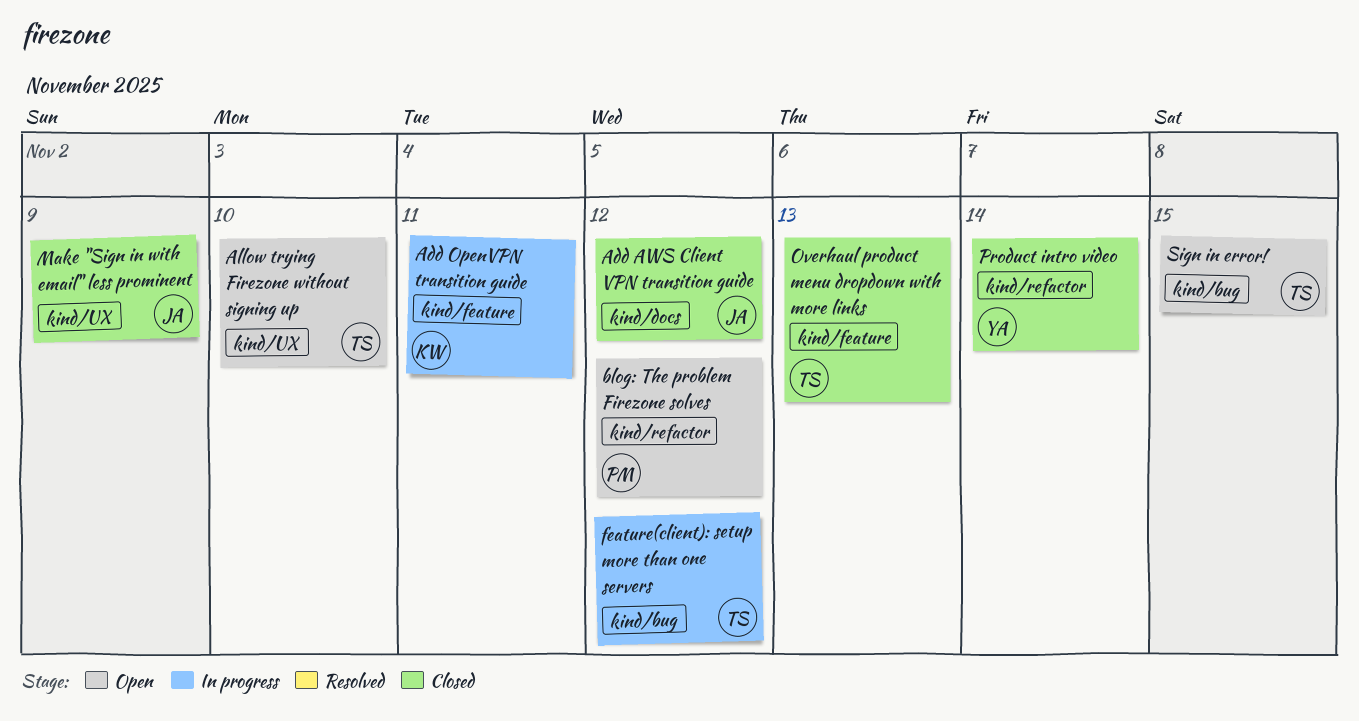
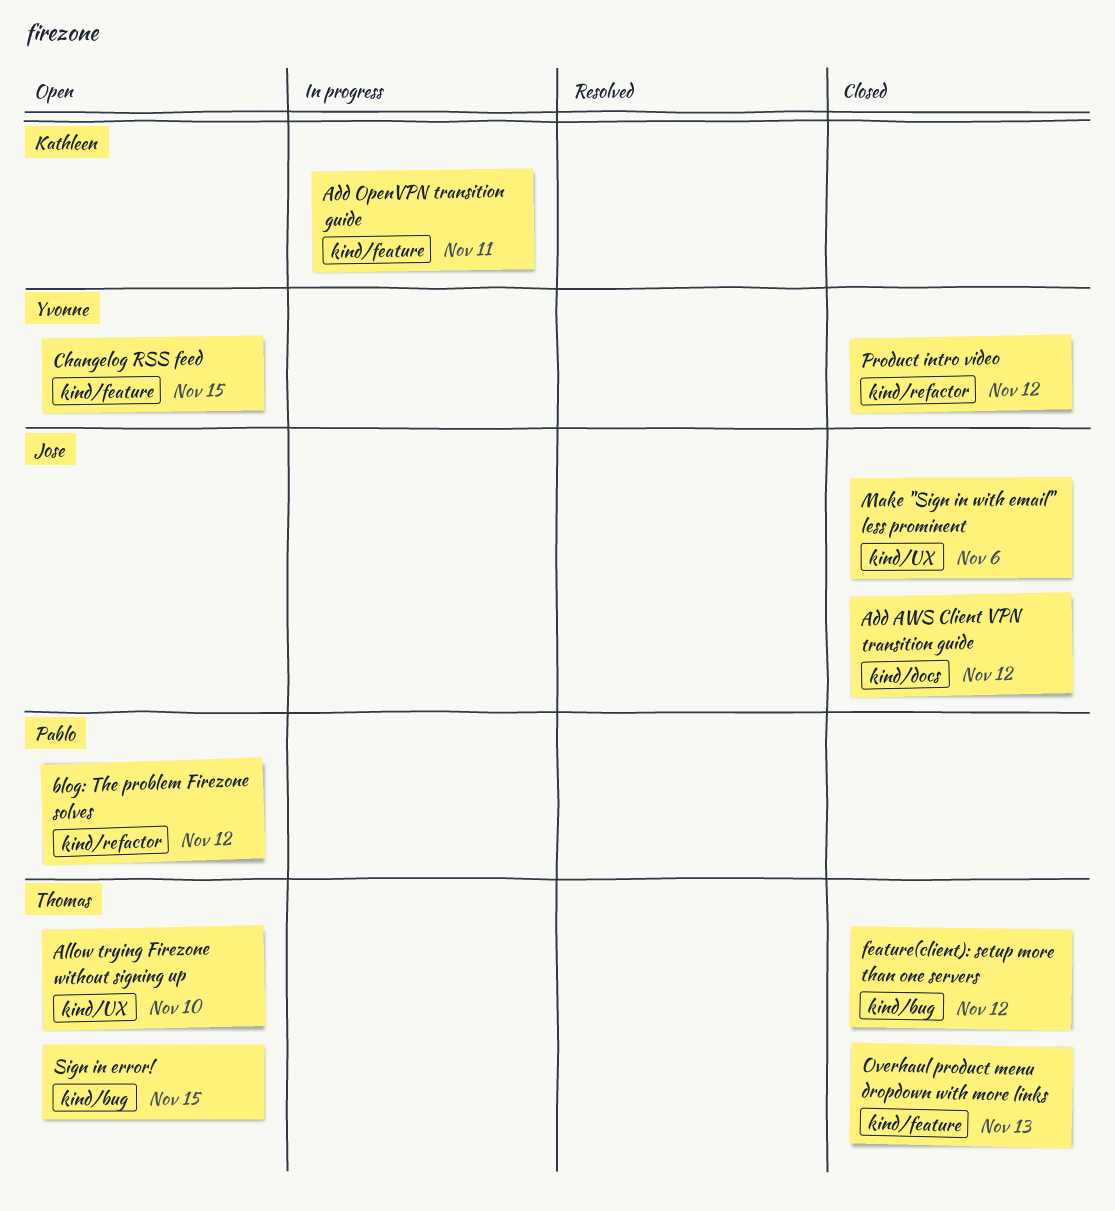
Changelog RSS feed: none -> present
feature(client): setup more than one servers, status: In progress -> Closed
Make "Sign in with email" less prominent, due: Nov 9 -> Nov 6
Product intro video, due: Nov 14 -> Nov 12

